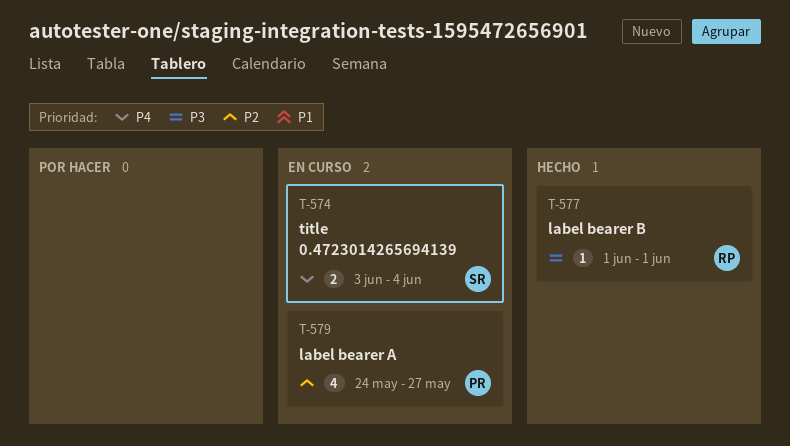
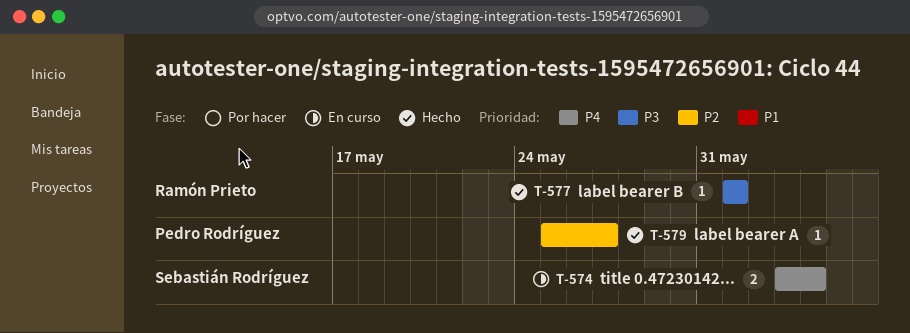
T-579, status: En curso -> Hecho
T-579, estimate: 4 -> 1
T-579, start: May 24 -> May 25

